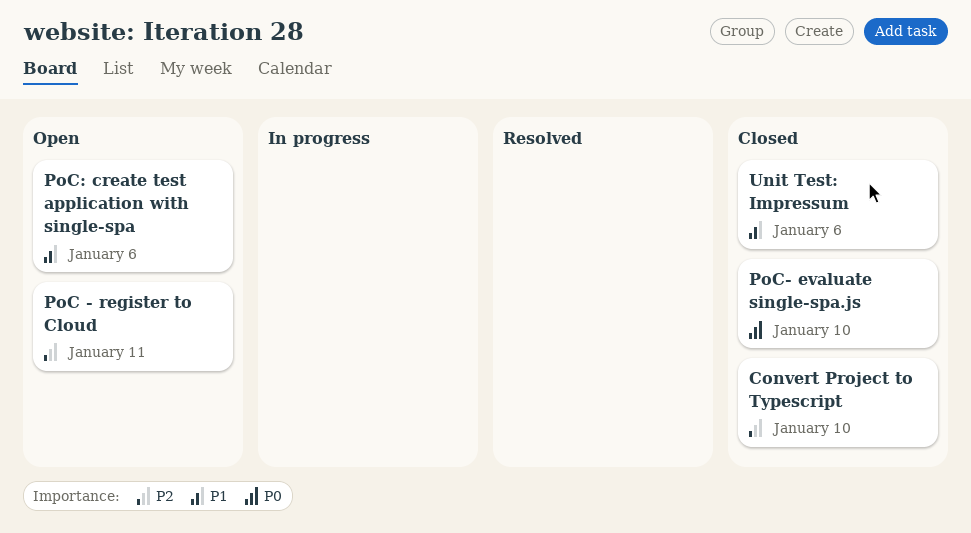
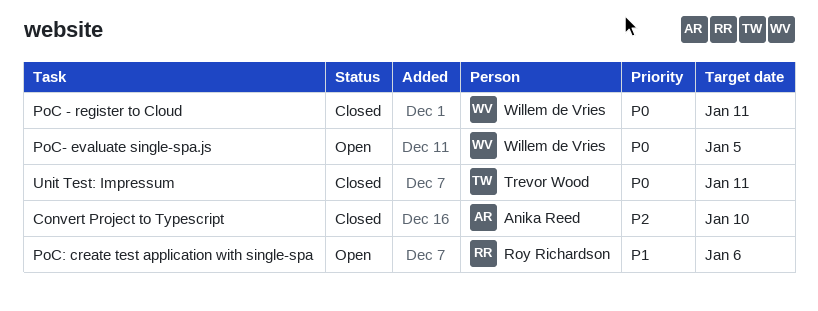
PoC - register to Cloud, status: Open -> Closed
PoC - register to Cloud, priority: P2 -> P0
PoC- evaluate single-spa.js, status: Closed -> Open
PoC- evaluate single-spa.js, due: Jan 10 -> Jan 5
Unit Test: Impressum, priority: P1 -> P0
Unit Test: Impressum, due: Jan 6 -> Jan 11

